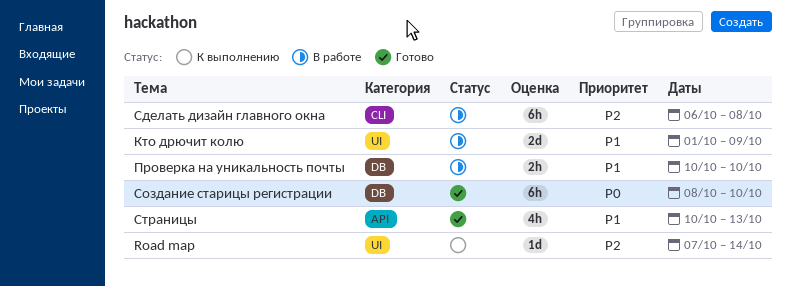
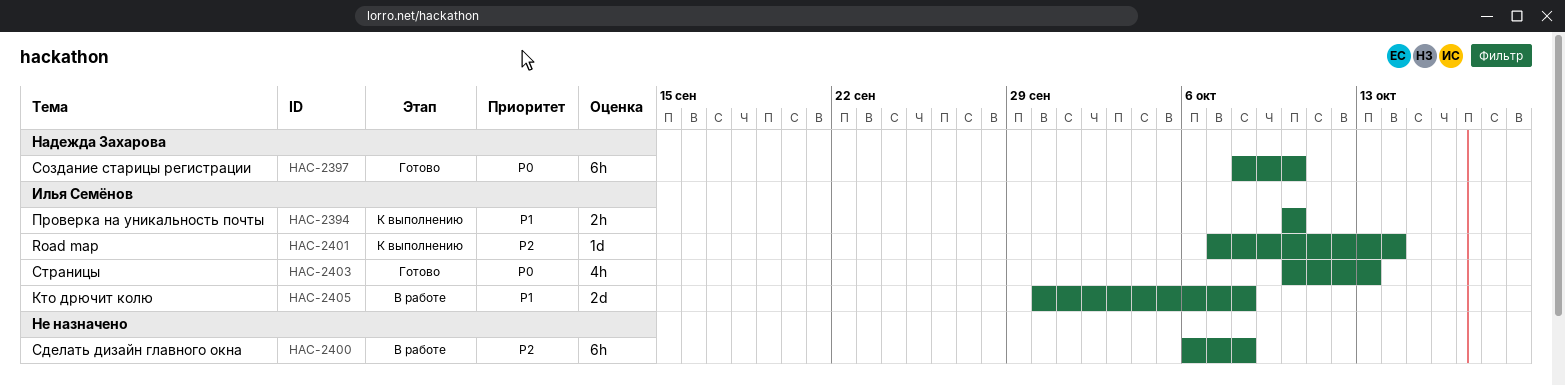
Кто дрючит колю, start: Oct 1 -> Sep 30
Кто дрючит колю, due: Oct 9 -> Oct 8
Проверка на уникальность почты, status: В работе -> К выполнению
Страницы, priority: P1 -> P0

